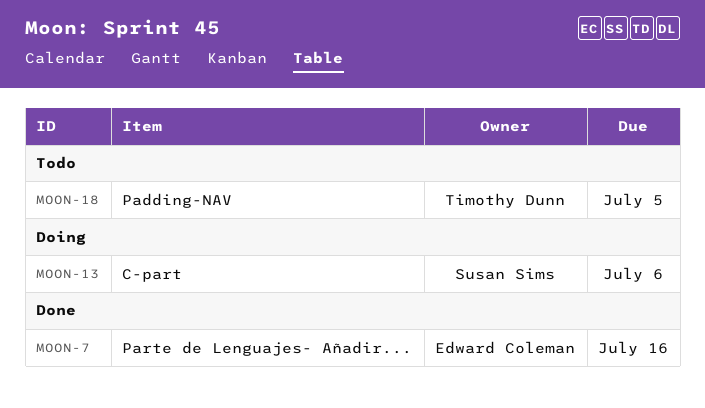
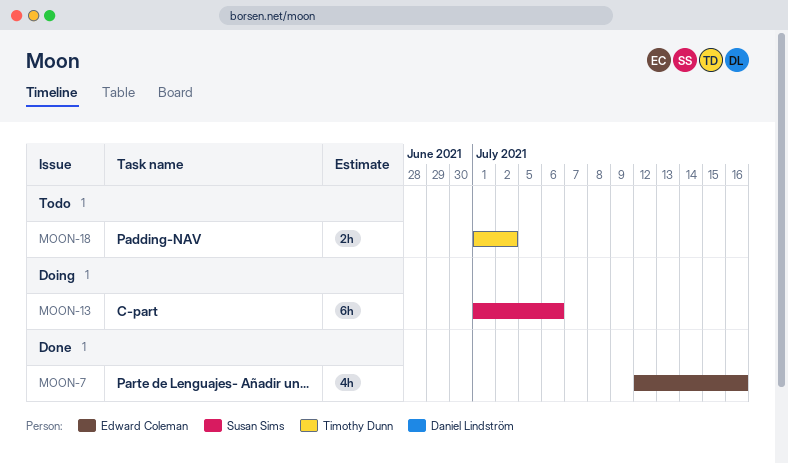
MOON-18, due: Jul 5 -> Jul 2

